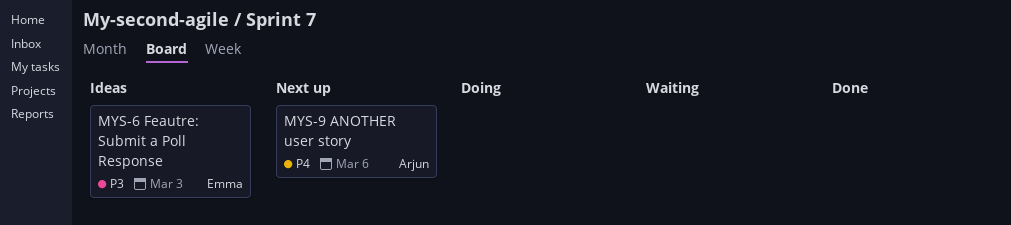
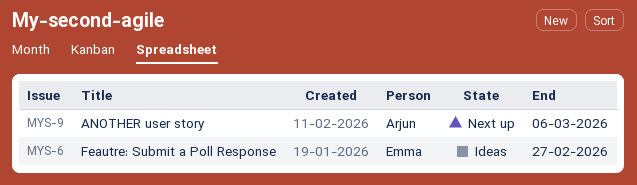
MYS-6, due: Mar 3 -> Feb 27

